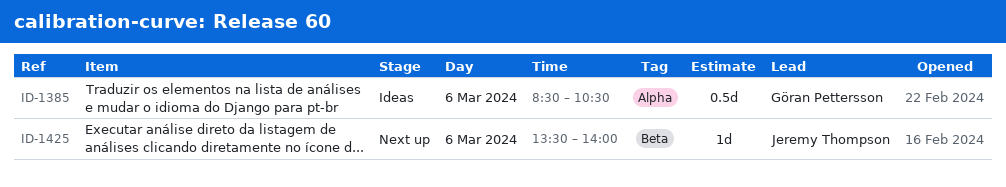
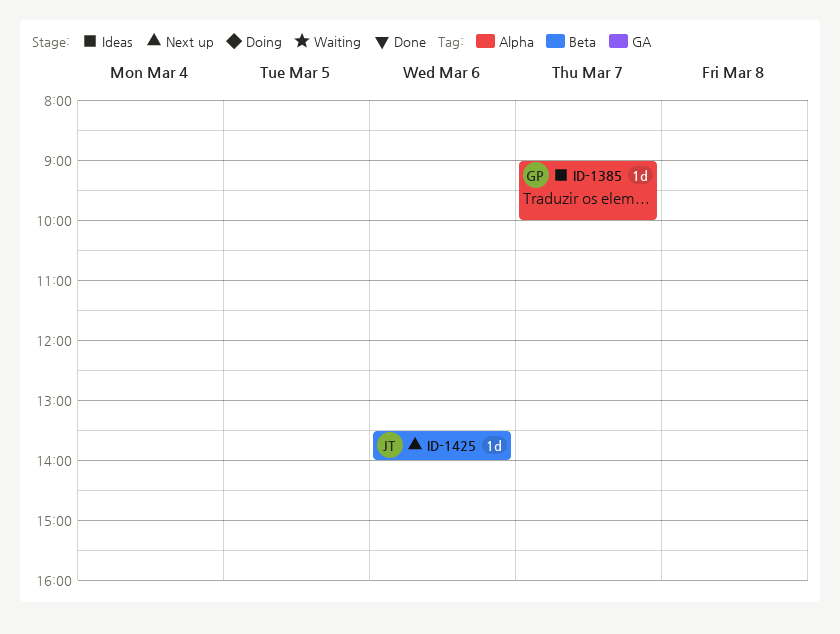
ID-1385, estimate: 0.5d -> 1d
ID-1385, day: Mar 6 -> Mar 7
ID-1385, begins: 08:30 -> 09:00
ID-1385, ends: 10:30 -> 10:00

